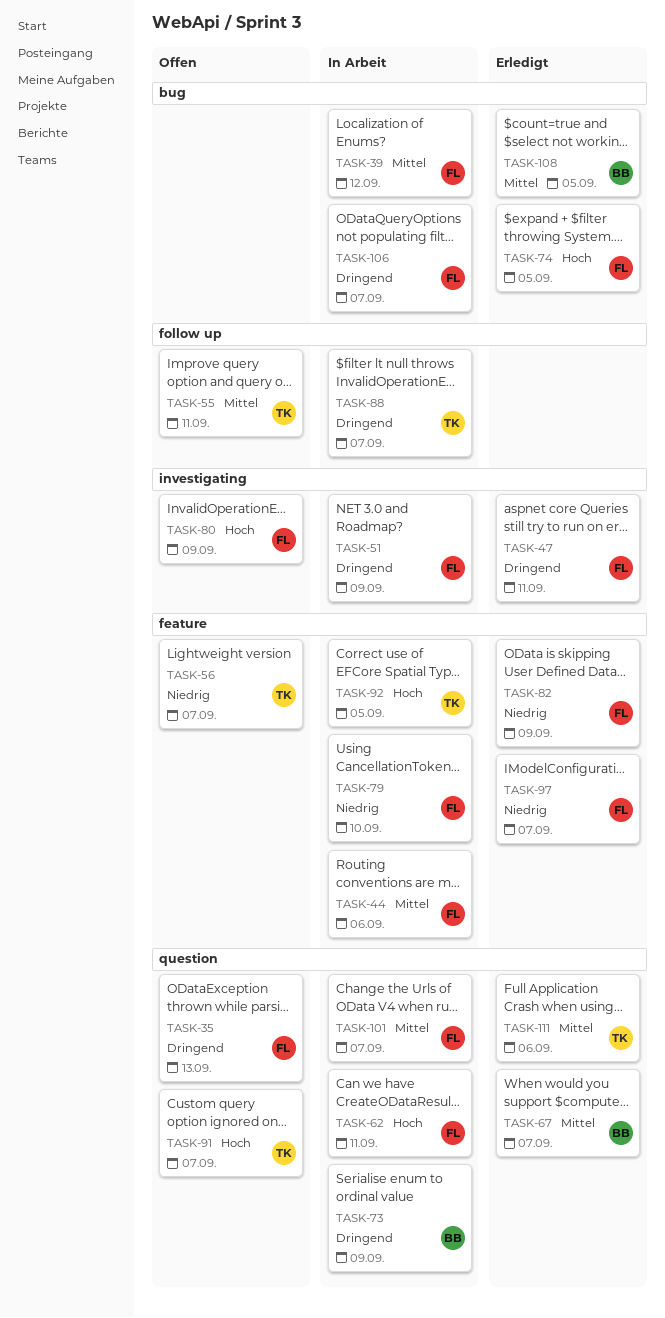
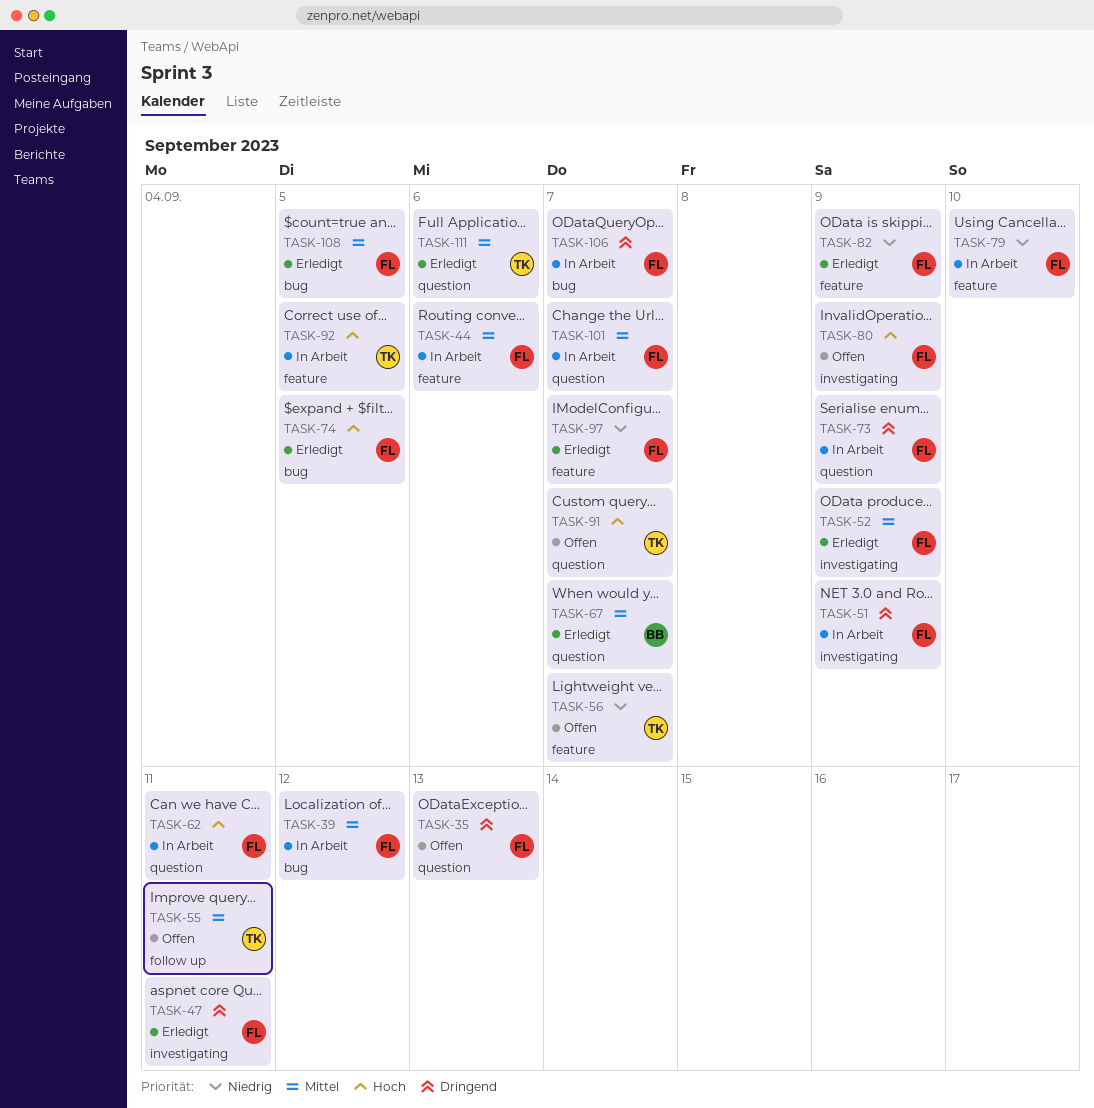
TASK-52: none -> present
TASK-73, owner: BB -> FL
TASK-88: present -> none
TASK-108, owner: BB -> FL

